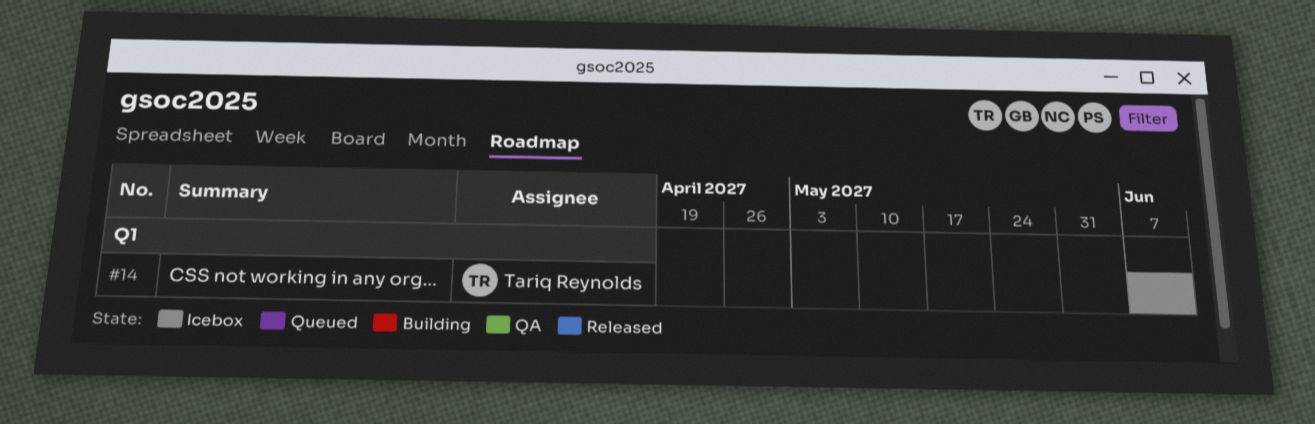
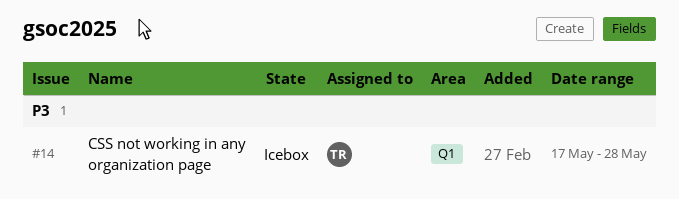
#14, start: Jun 7 -> May 17
#14, due: Jun 11 -> May 28

